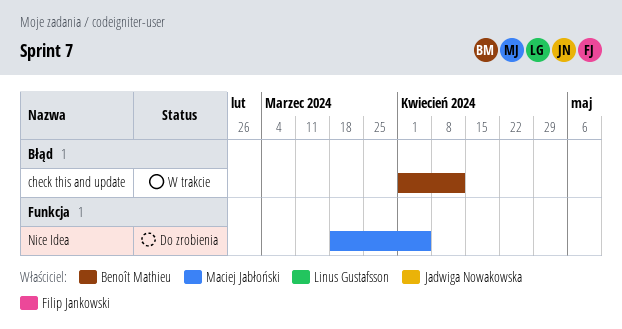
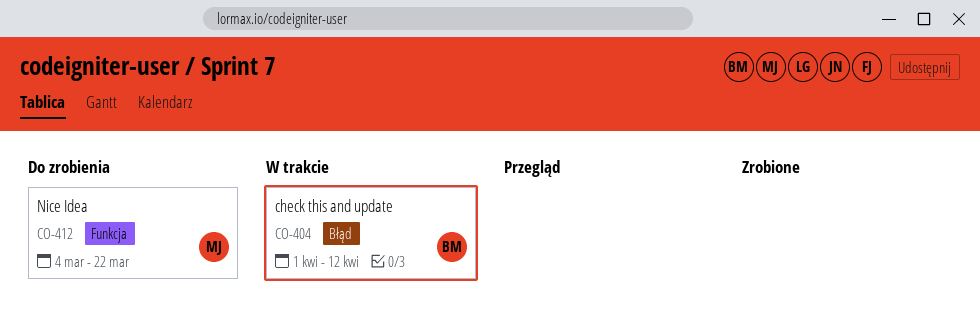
Nice Idea, start: Mar 18 -> Mar 4
Nice Idea, due: Apr 5 -> Mar 22

